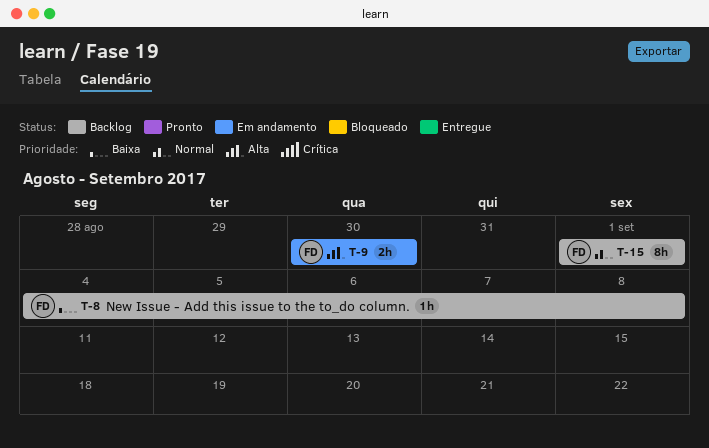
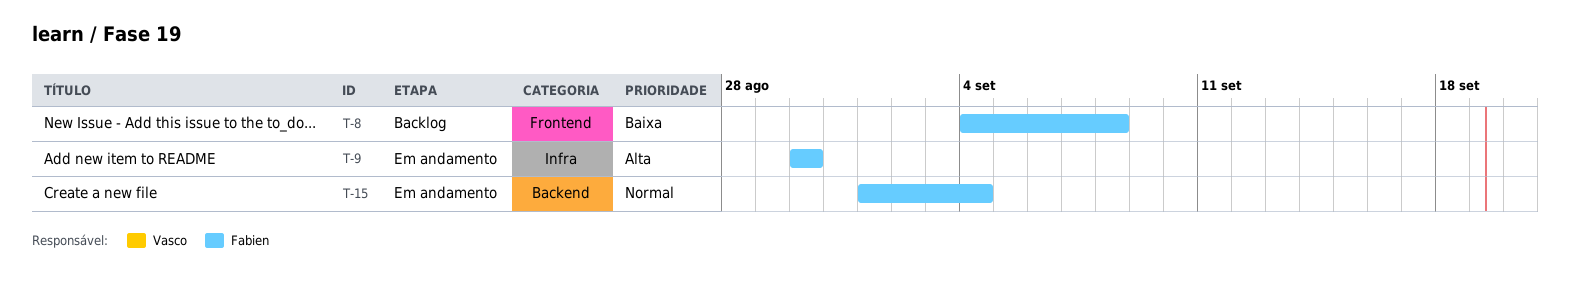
T-15, status: Backlog -> Em andamento
T-15, due: Sep 1 -> Sep 4

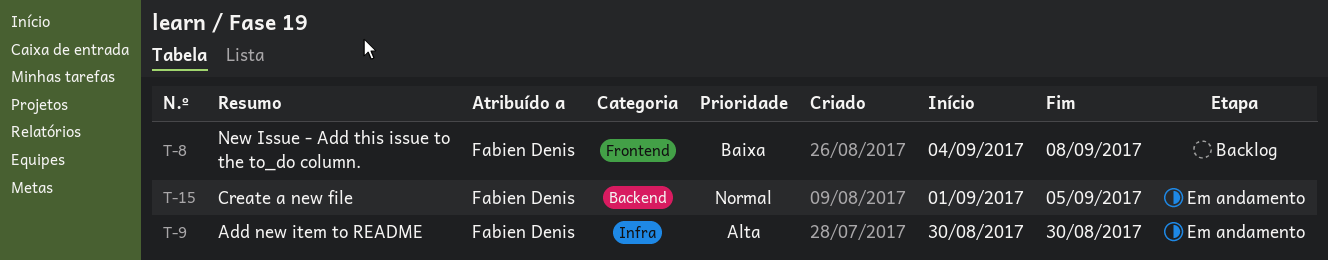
T-15, due: Sep 4 -> Sep 5

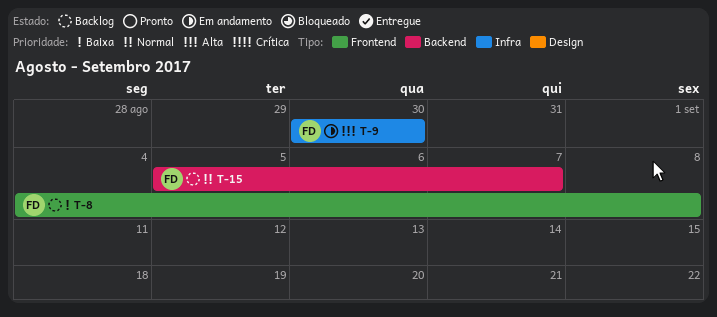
T-15, status: Em andamento -> Backlog
T-15, start: Sep 1 -> Sep 5
T-15, due: Sep 5 -> Sep 7

